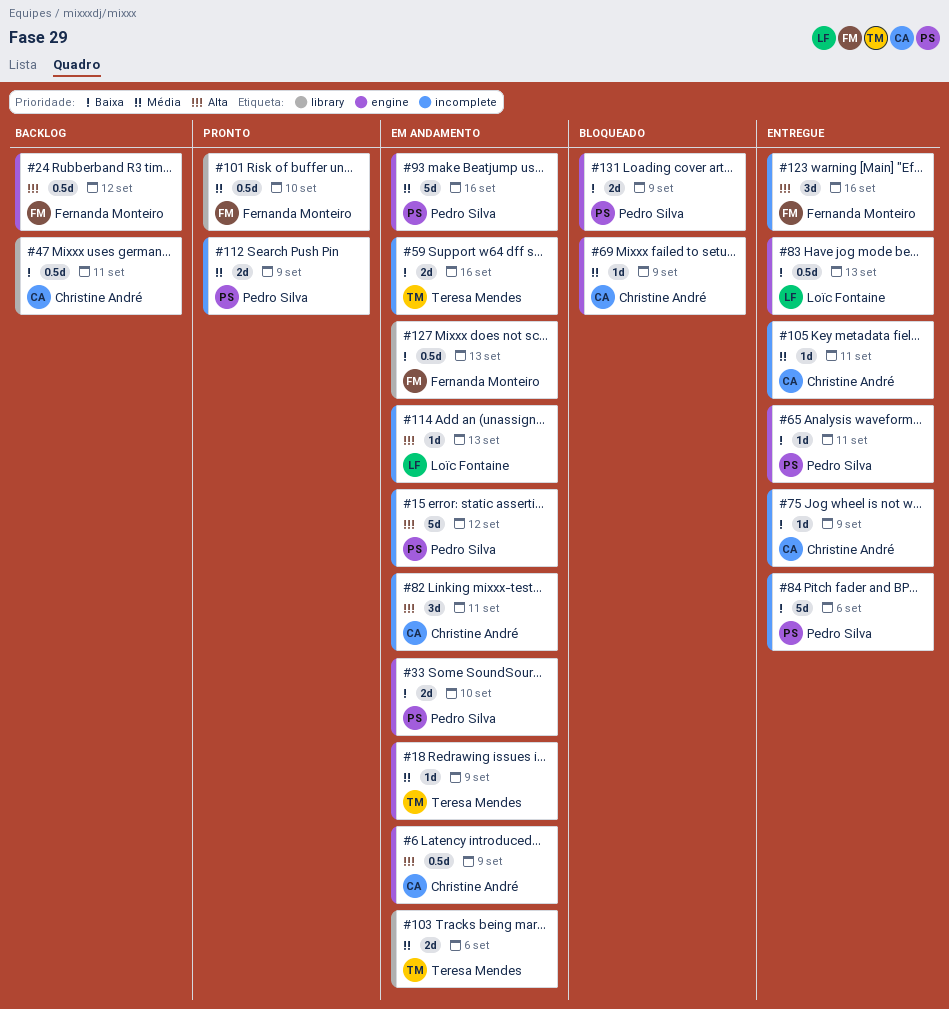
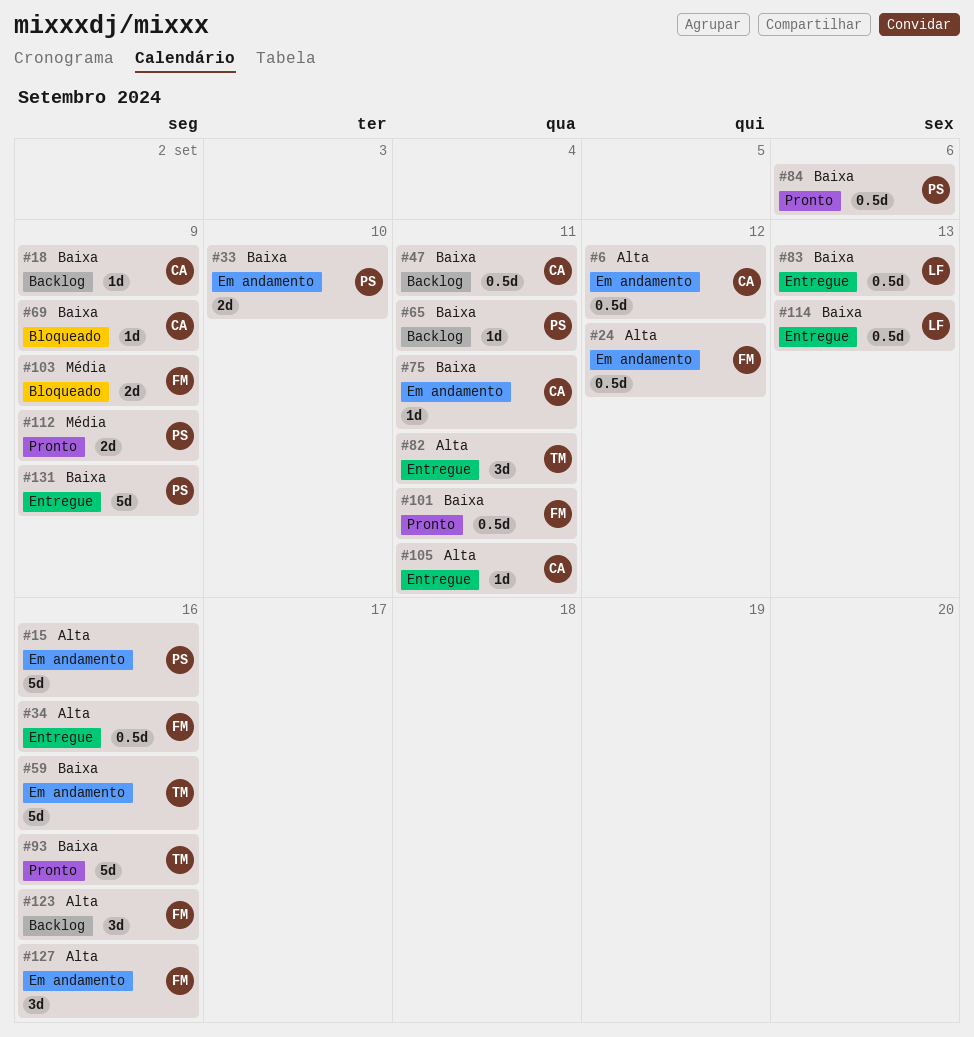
#6, due: Sep 9 -> Sep 12
#15, due: Sep 12 -> Sep 16
#18, status: Em andamento -> Backlog
#18, owner: Teresa Mendes -> Christine André
#18, priority: Média -> Baixa
#24, status: Backlog -> Em andamento
#34: none -> present
#59, estimate: 2d -> 5d
#65, status: Entregue -> Backlog
#69, priority: Média -> Baixa
#75, status: Entregue -> Em andamento
#75, due: Sep 9 -> Sep 11
#82, status: Em andamento -> Entregue
#82, owner: Christine André -> Teresa Mendes
#84, status: Entregue -> Pronto
#84, estimate: 5d -> 0.5d
#93, status: Em andamento -> Pronto
#93, owner: Pedro Silva -> Teresa Mendes
#93, priority: Média -> Baixa
#101, priority: Média -> Baixa
#101, due: Sep 10 -> Sep 11
#103, status: Em andamento -> Bloqueado
#103, owner: Teresa Mendes -> Fernanda Monteiro
#103, due: Sep 6 -> Sep 9
#105, priority: Média -> Alta
#114, status: Em andamento -> Entregue
#114, priority: Alta -> Baixa
#114, estimate: 1d -> 0.5d
#123, status: Entregue -> Backlog
#127, priority: Baixa -> Alta
#127, estimate: 0.5d -> 3d
#127, due: Sep 13 -> Sep 16
#131, status: Bloqueado -> Entregue
#131, estimate: 2d -> 5d

